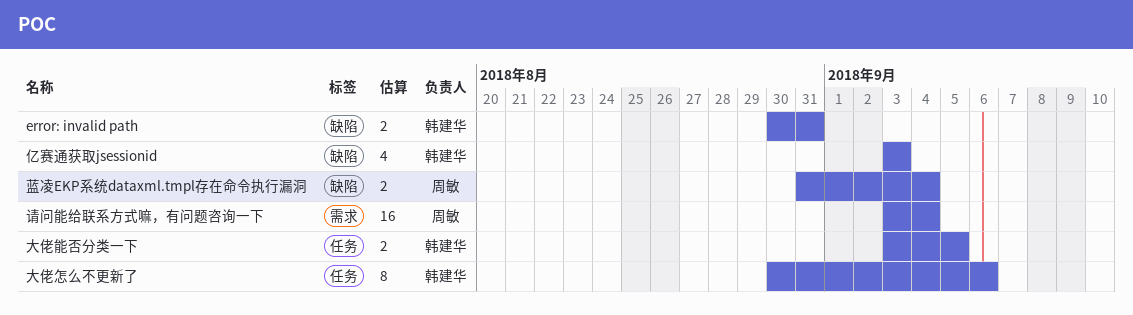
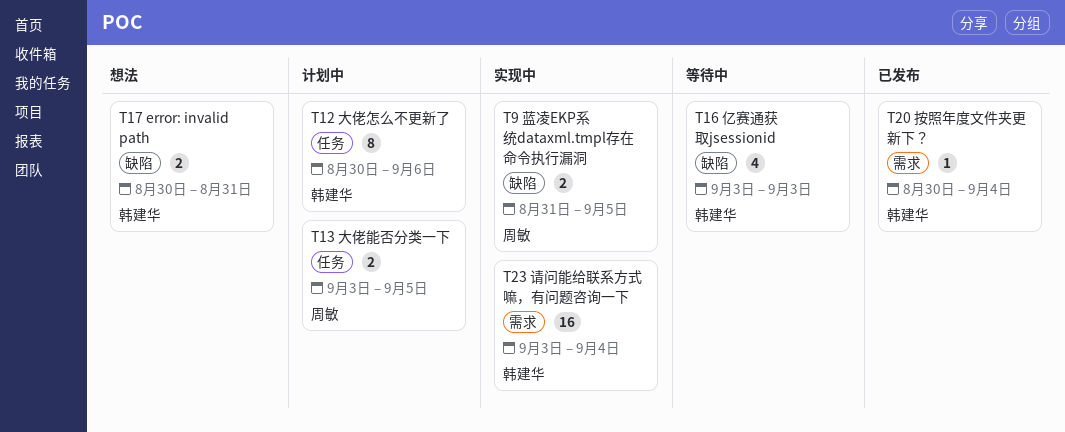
大佬能否分类一下, owner: 韩建华 -> 周敏
按照年度文件夹更新下？: none -> present
蓝凌EKP系统dataxml.tmpl存在命令执行漏洞, due: Sep 4 -> Sep 5
请问能给联系方式嘛，有问题咨询一下, owner: 周敏 -> 韩建华

